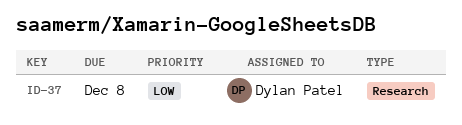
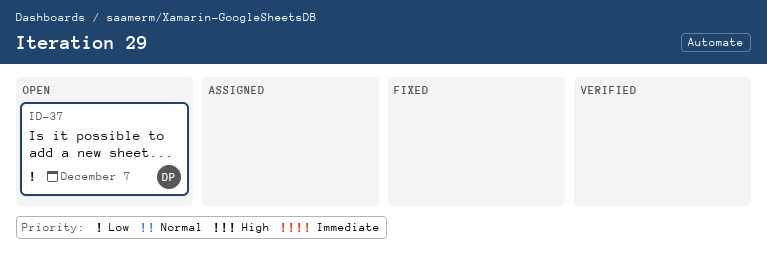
ID-37, due: Dec 8 -> Dec 7

